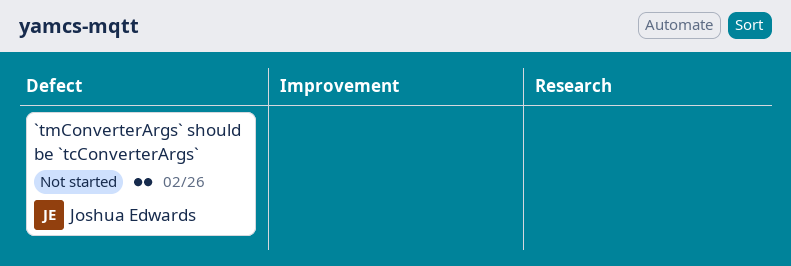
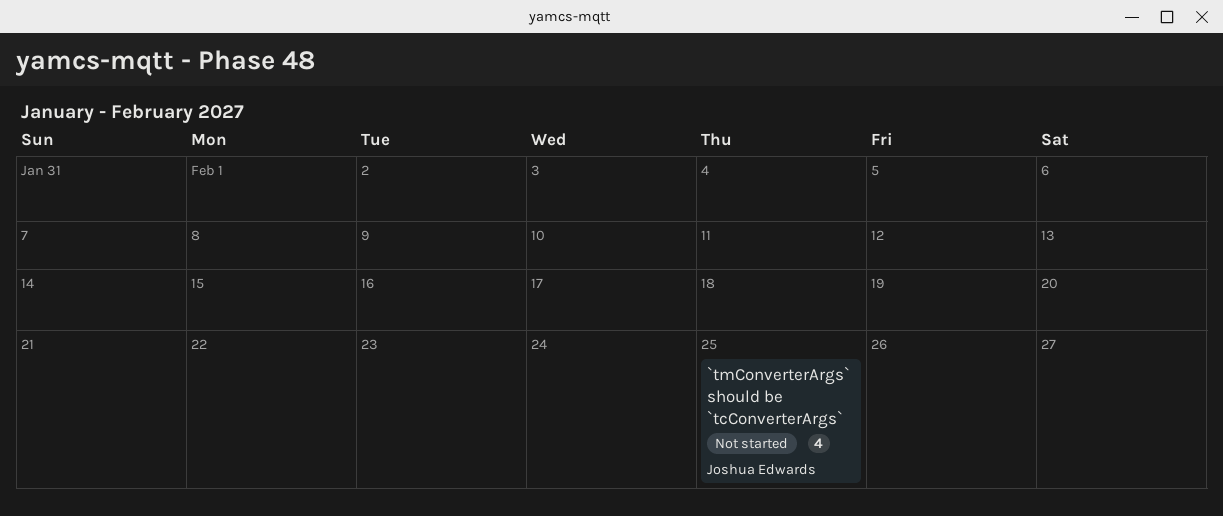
`tmConverterArgs` should be `tcConverterArgs`, estimate: 2 -> 4
`tmConverterArgs` should be `tcConverterArgs`, due: Feb 26 -> Feb 25

